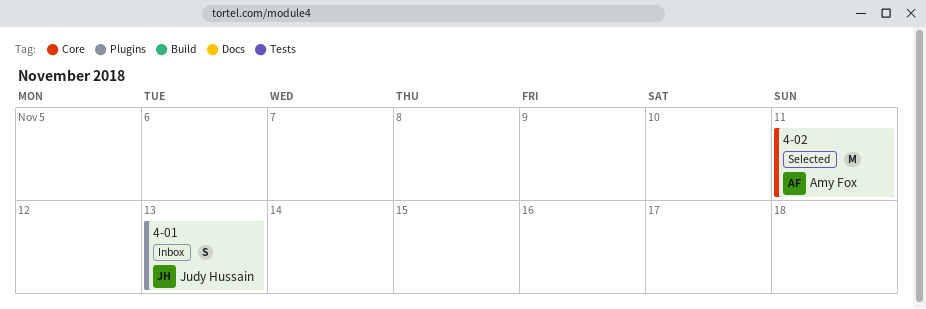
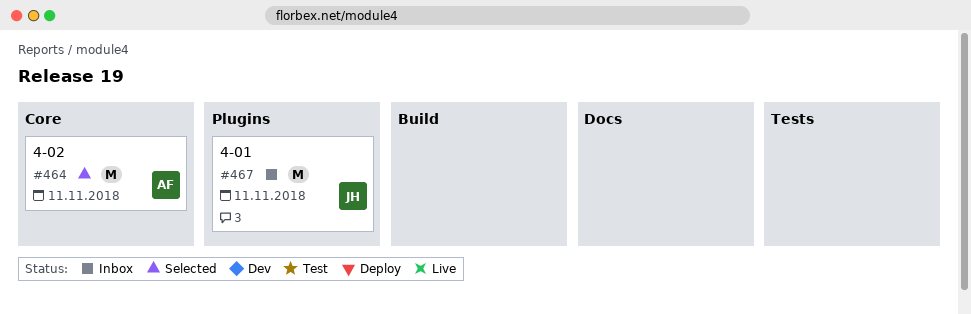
4-01, estimate: S -> M
4-01, due: Nov 13 -> Nov 11

